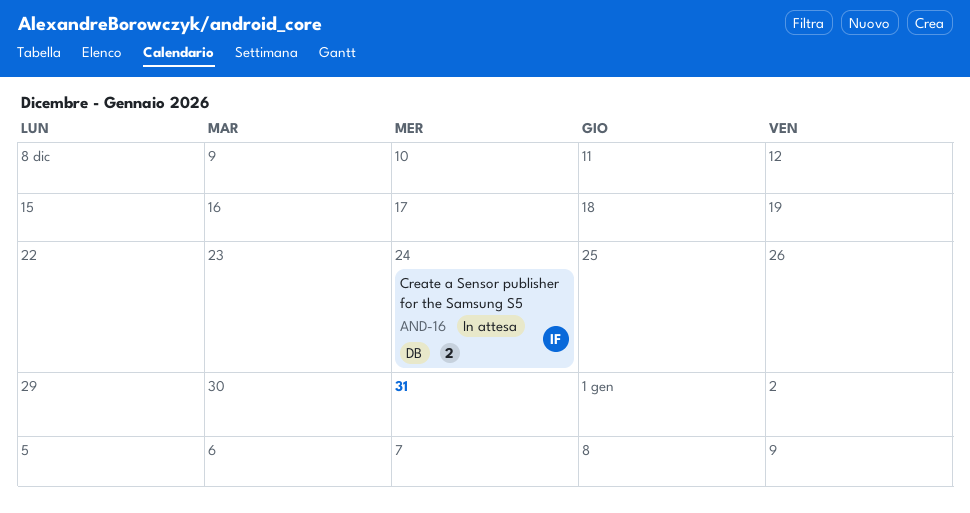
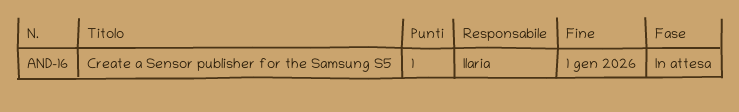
AND-16, estimate: 2 -> 1
AND-16, due: Dec 24 -> Jan 1

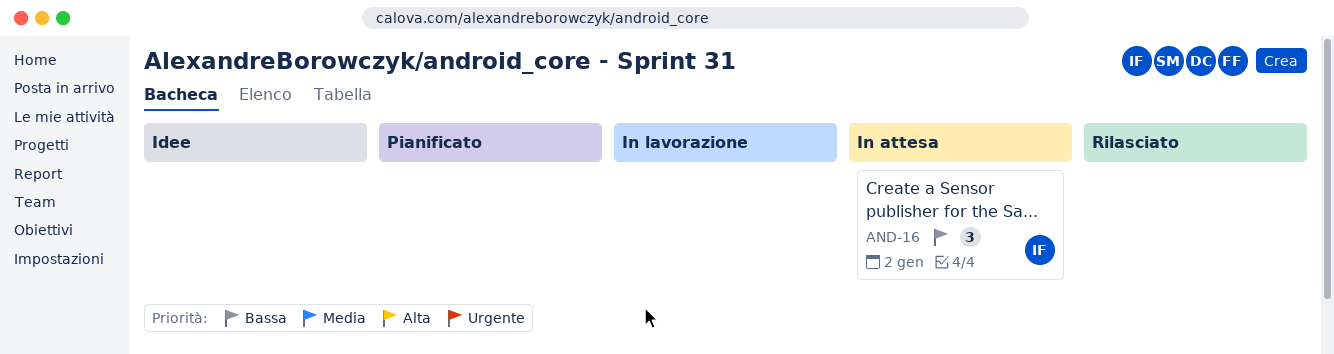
AND-16, estimate: 1 -> 3
AND-16, due: Jan 1 -> Jan 2

